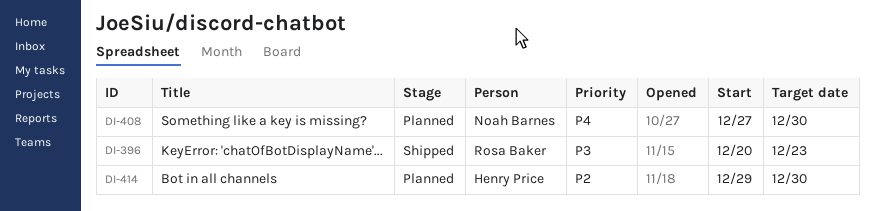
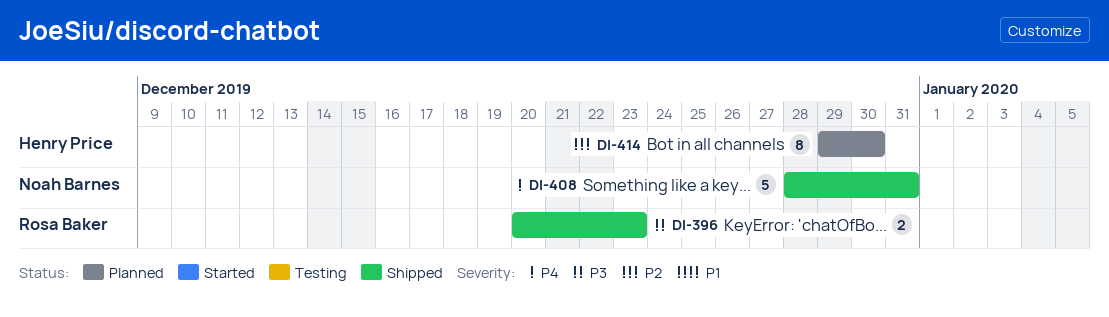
DI-408, status: Planned -> Shipped
DI-408, start: Dec 27 -> Dec 28
DI-408, due: Dec 30 -> Dec 31

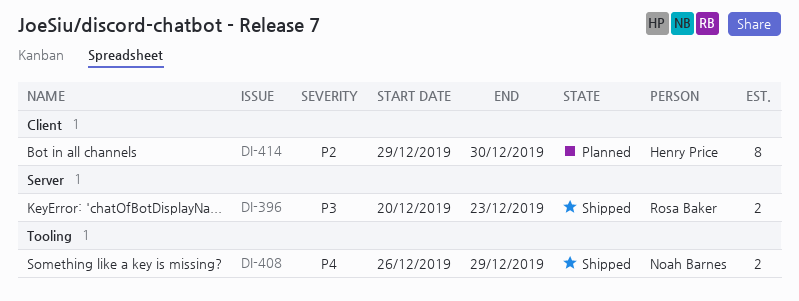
DI-408, estimate: 5 -> 2
DI-408, start: Dec 28 -> Dec 26
DI-408, due: Dec 31 -> Dec 29

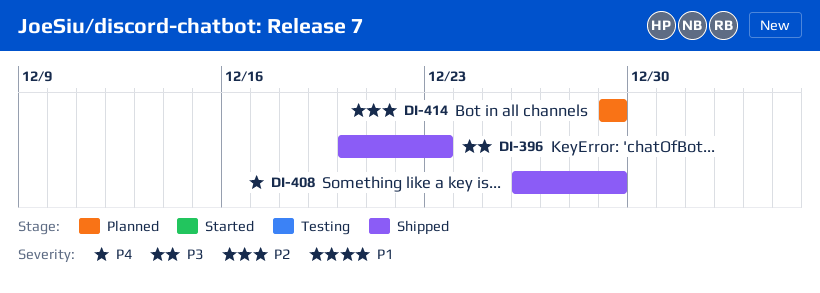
DI-414, due: Dec 30 -> Dec 29

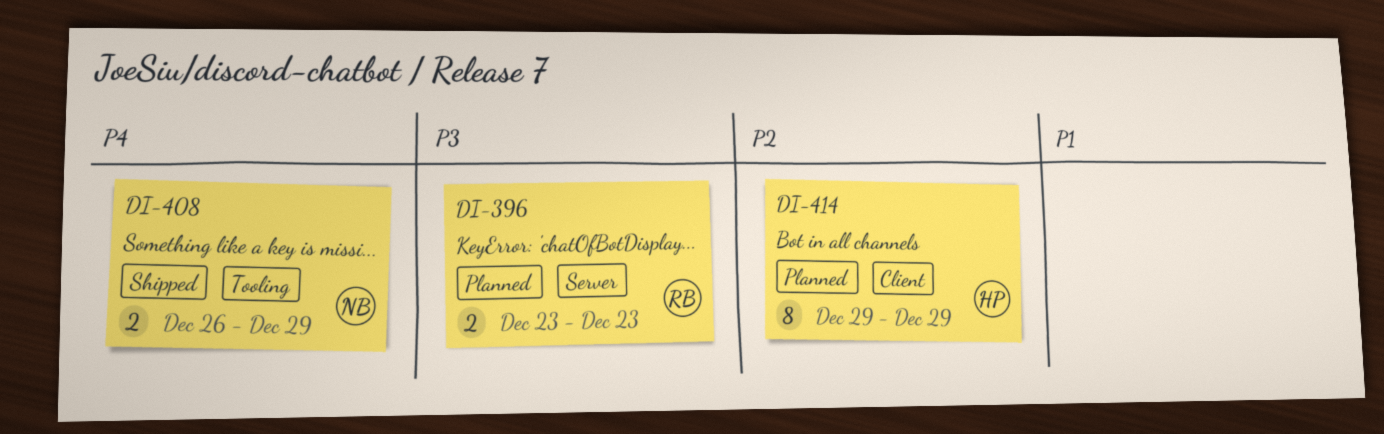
DI-396, status: Shipped -> Planned
DI-396, start: Dec 20 -> Dec 23

